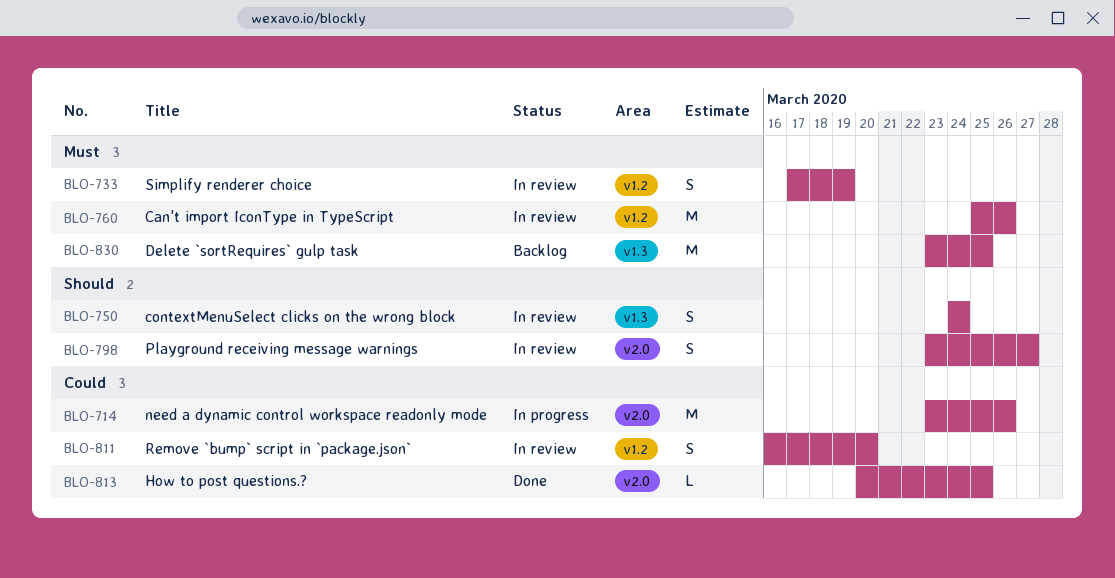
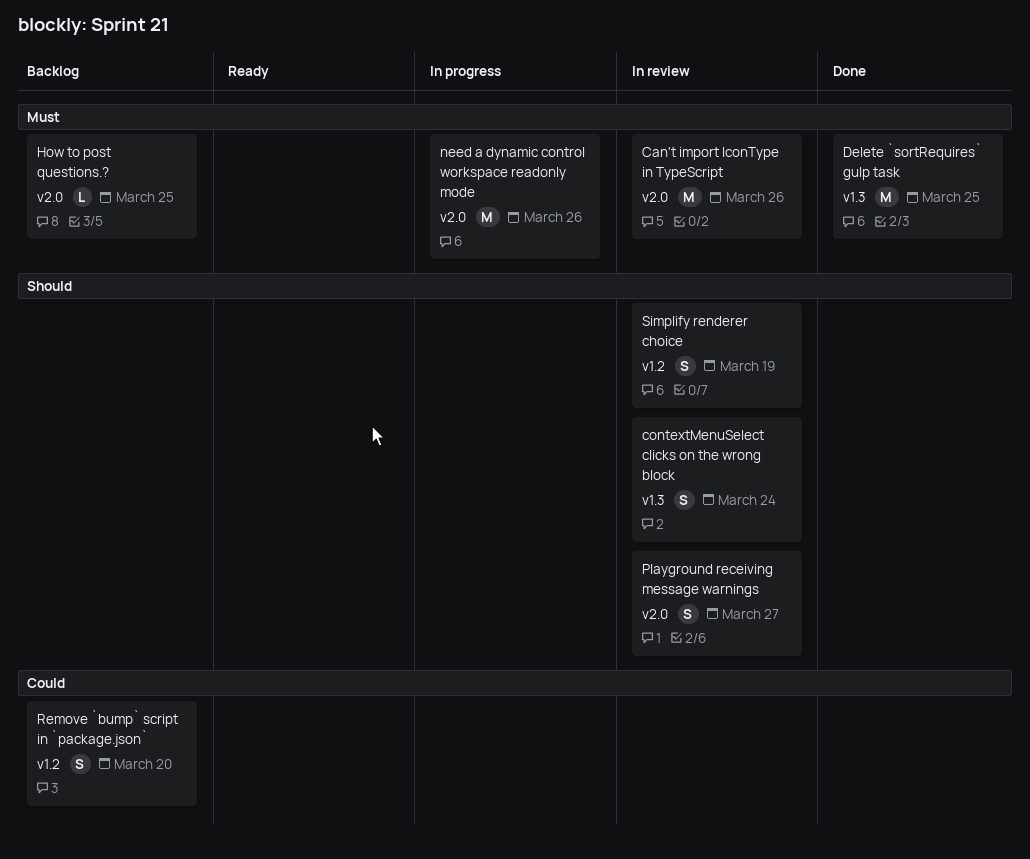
Can't import IconType in TypeScript, label: v1.2 -> v2.0
Delete `sortRequires` gulp task, status: Backlog -> Done
How to post questions.?, status: Done -> Backlog
How to post questions.?, priority: Could -> Must
need a dynamic control workspace readonly mode, priority: Could -> Must
Remove `bump` script in `package.json`, status: In review -> Backlog
Simplify renderer choice, priority: Must -> Should

